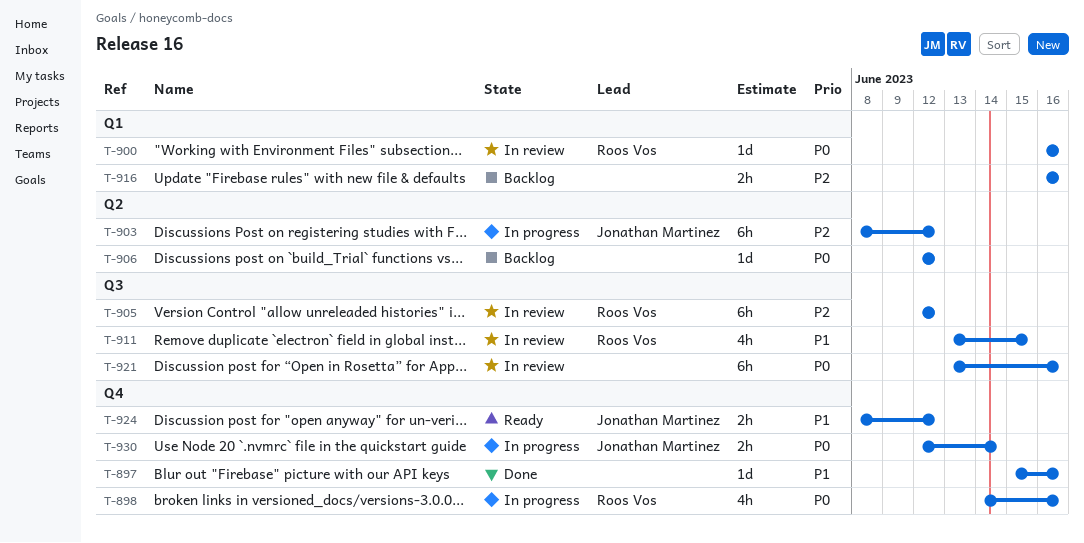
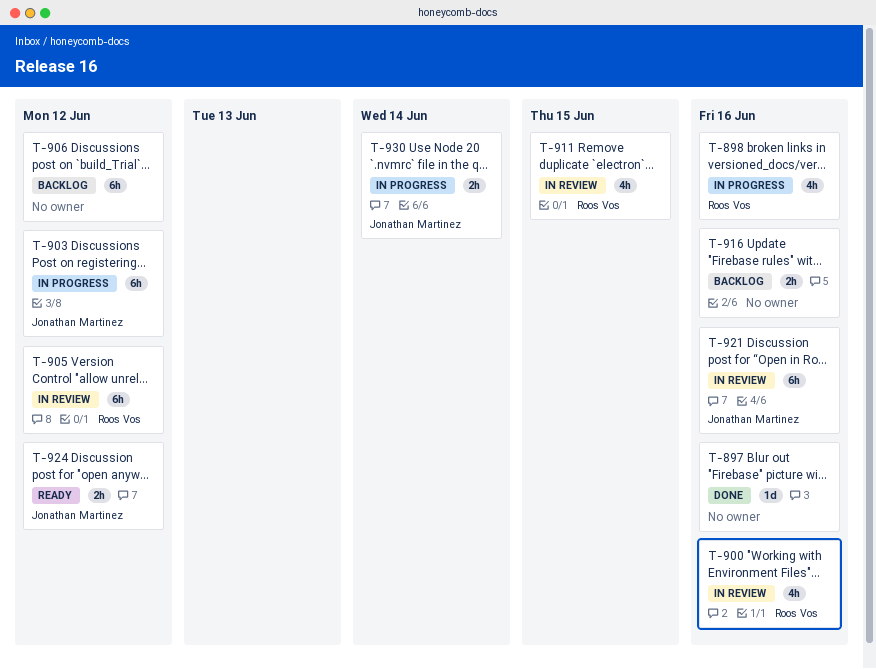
T-900, estimate: 1d -> 4h
T-906, estimate: 1d -> 6h
T-921, owner: none -> Jonathan Martinez

